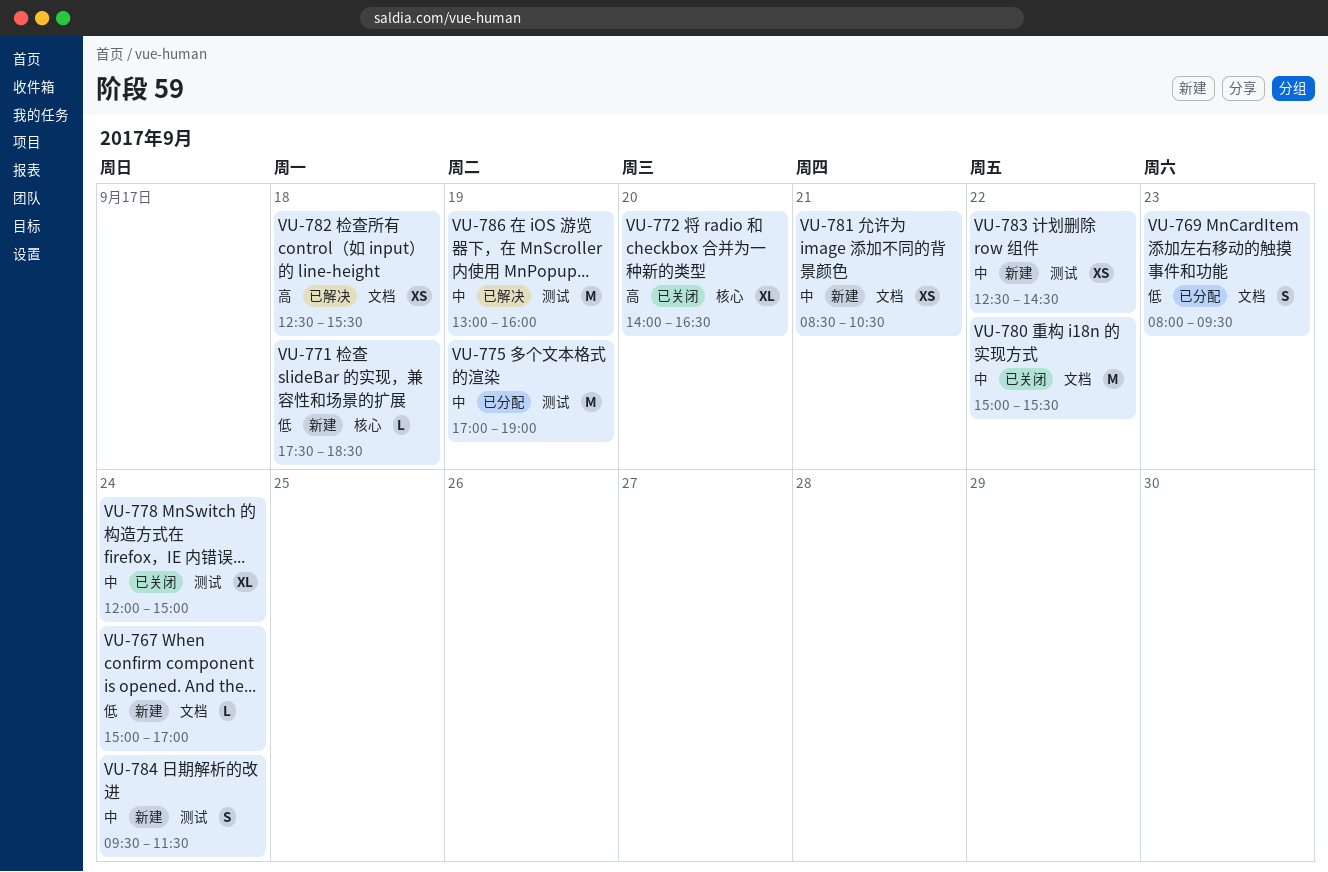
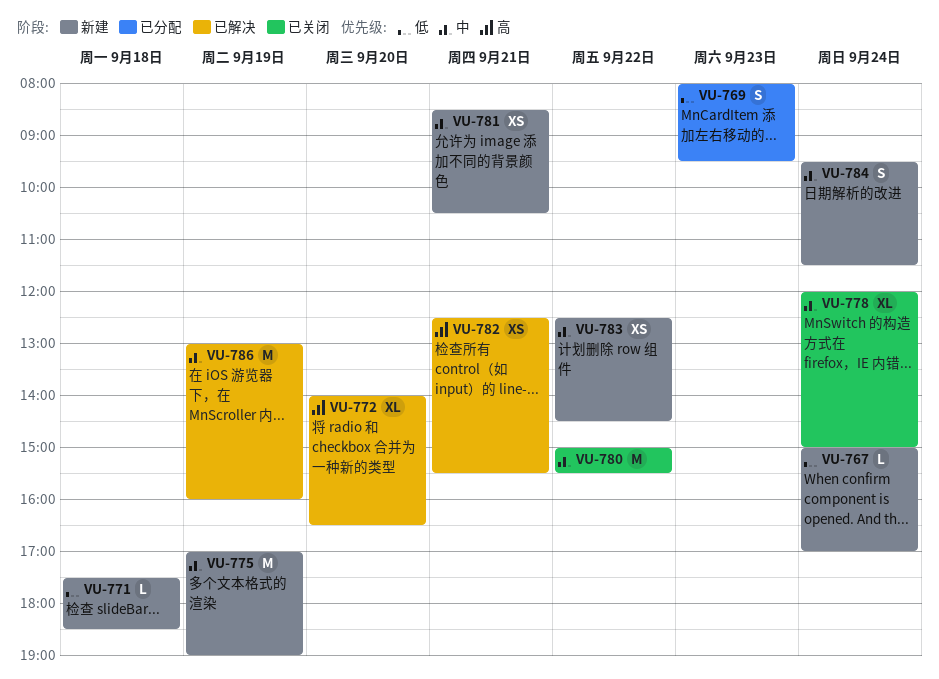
VU-772, status: 已关闭 -> 已解决
VU-775, status: 已分配 -> 新建
VU-782, day: Sep 18 -> Sep 21

